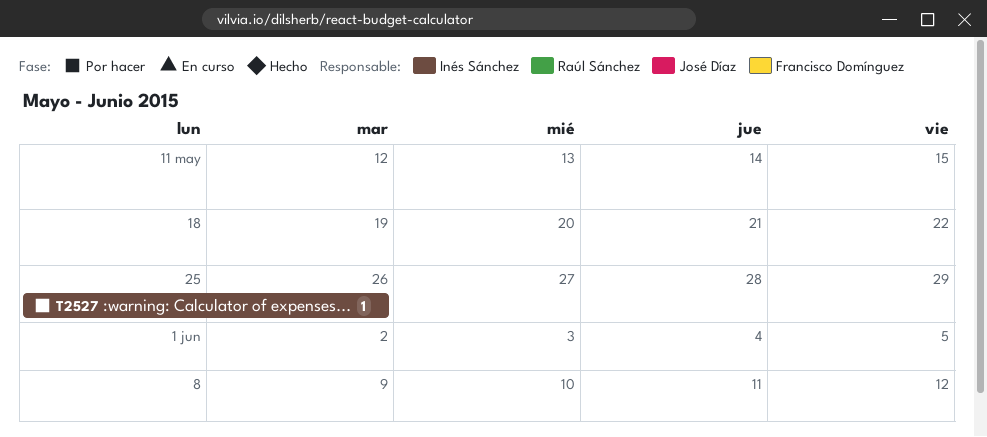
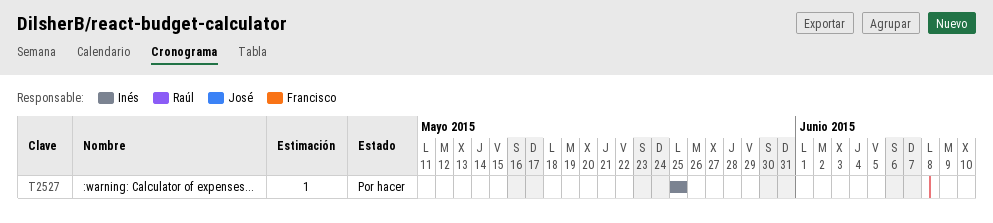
T2527, due: May 26 -> May 25

